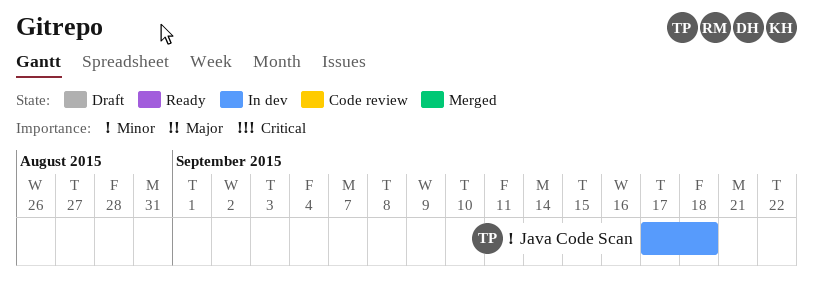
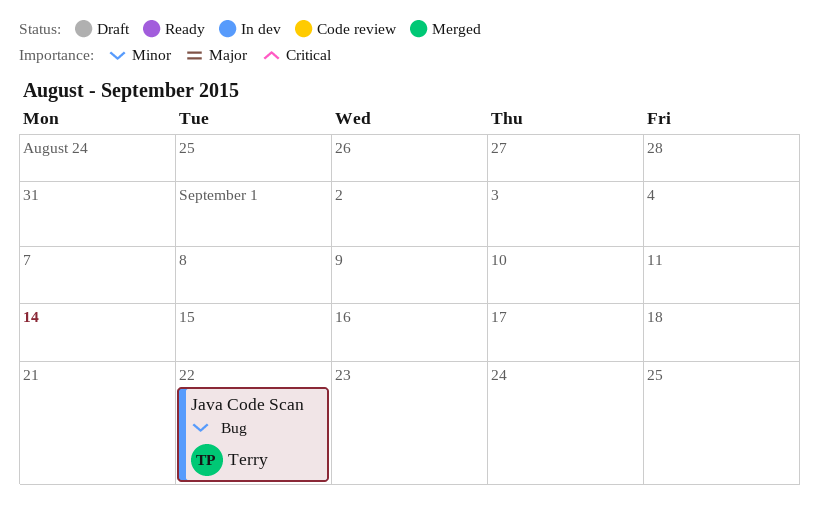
Java Code Scan, due: Sep 18 -> Sep 22

